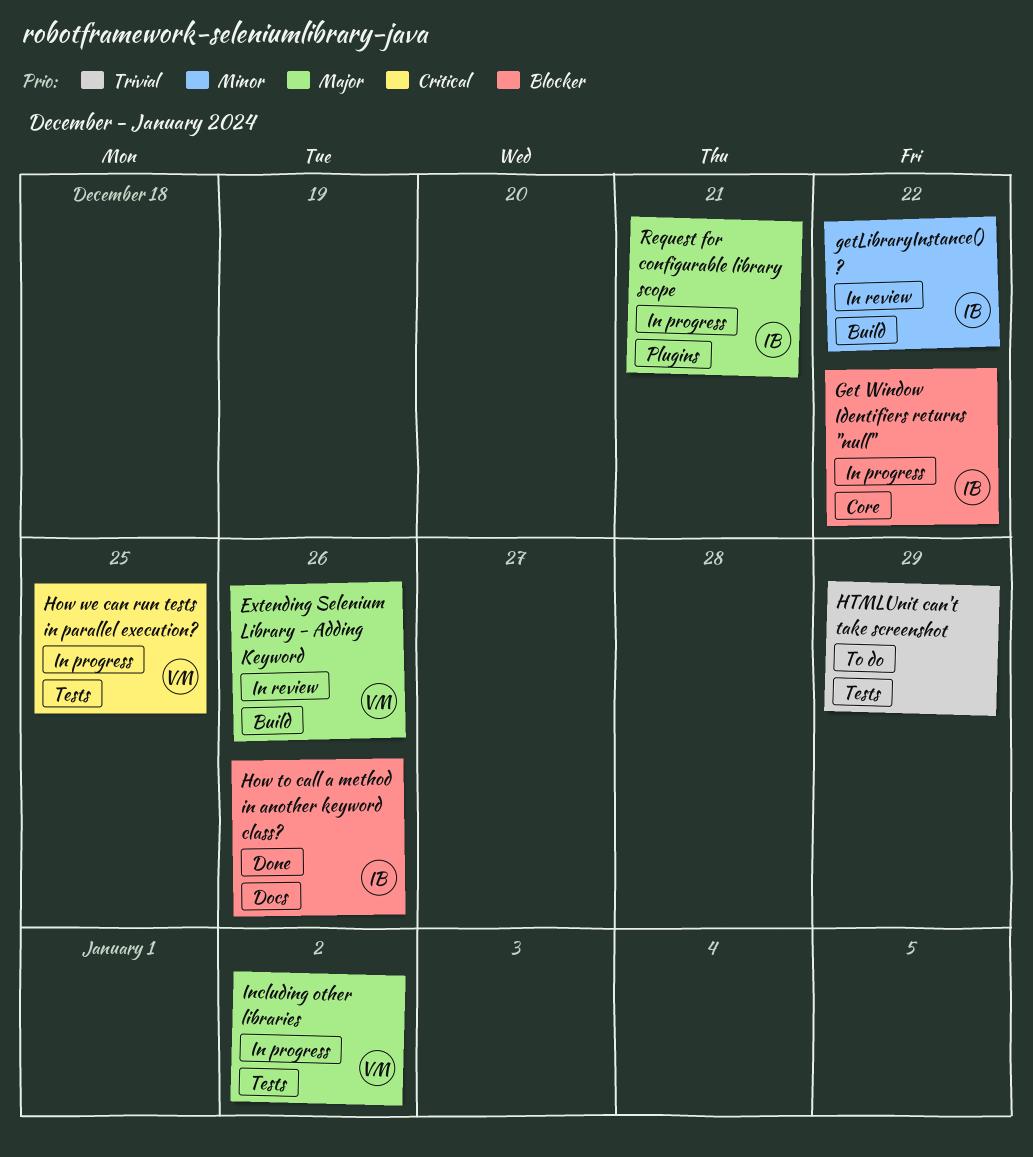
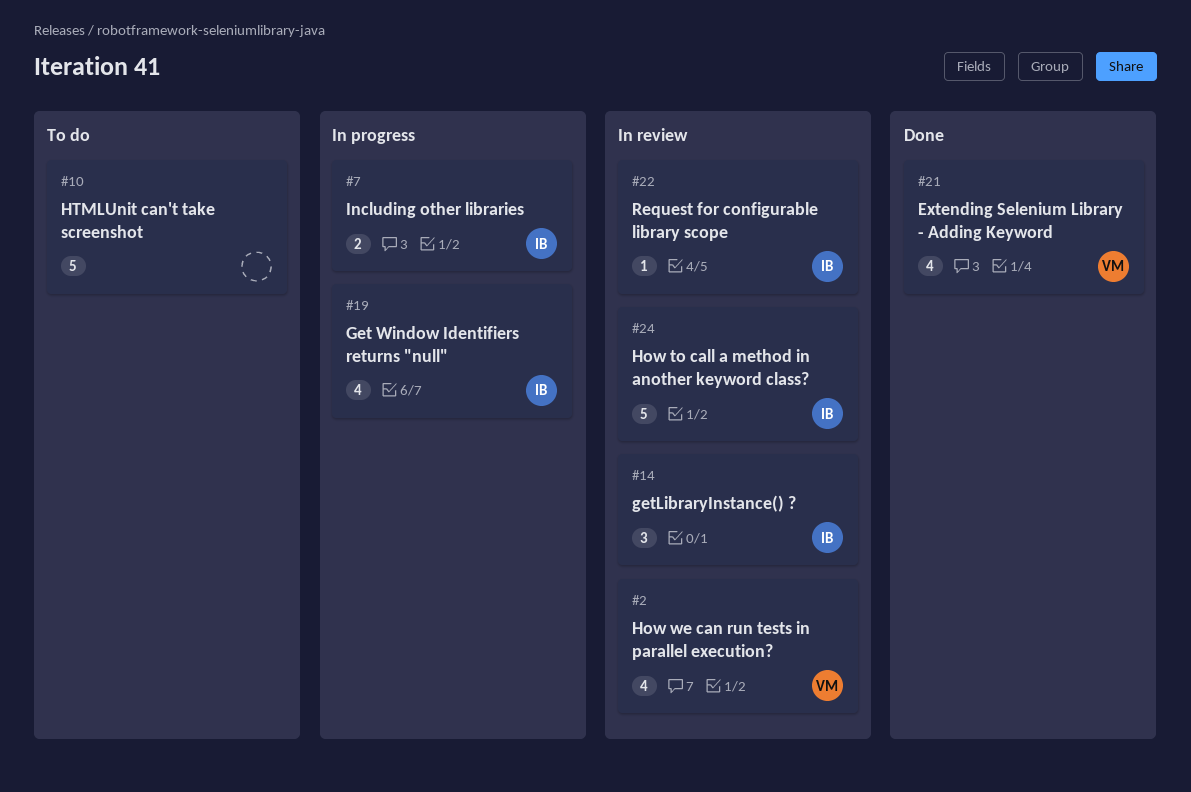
Extending Selenium Library - Adding Keyword, status: In review -> Done
How to call a method in another keyword class?, status: Done -> In review
How we can run tests in parallel execution?, status: In progress -> In review
Including other libraries, owner: VM -> IB
Request for configurable library scope, status: In progress -> In review

